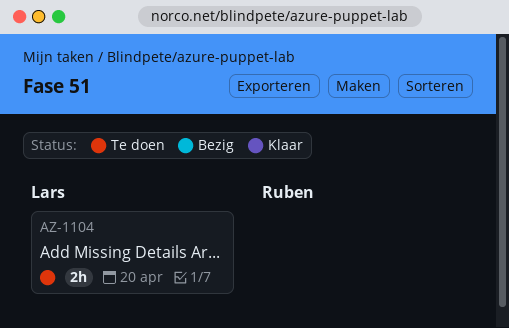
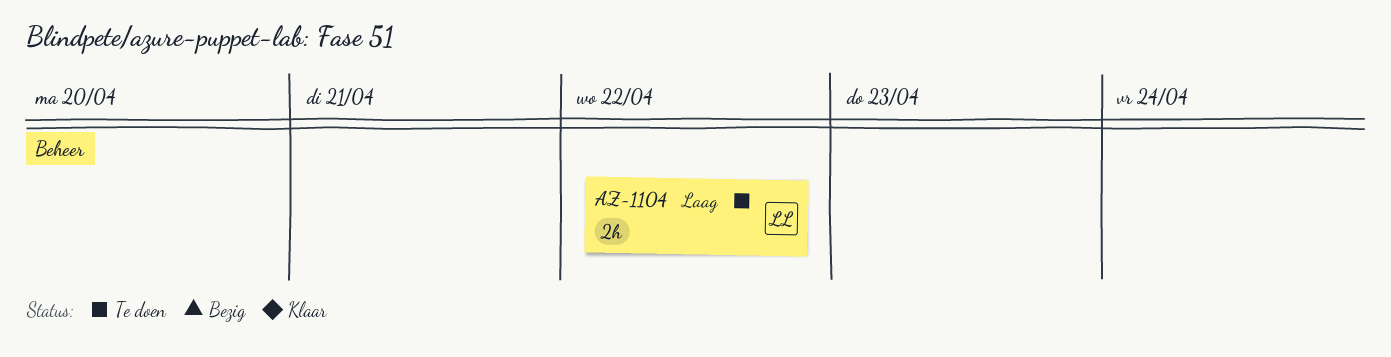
AZ-1104, due: Apr 20 -> Apr 22

